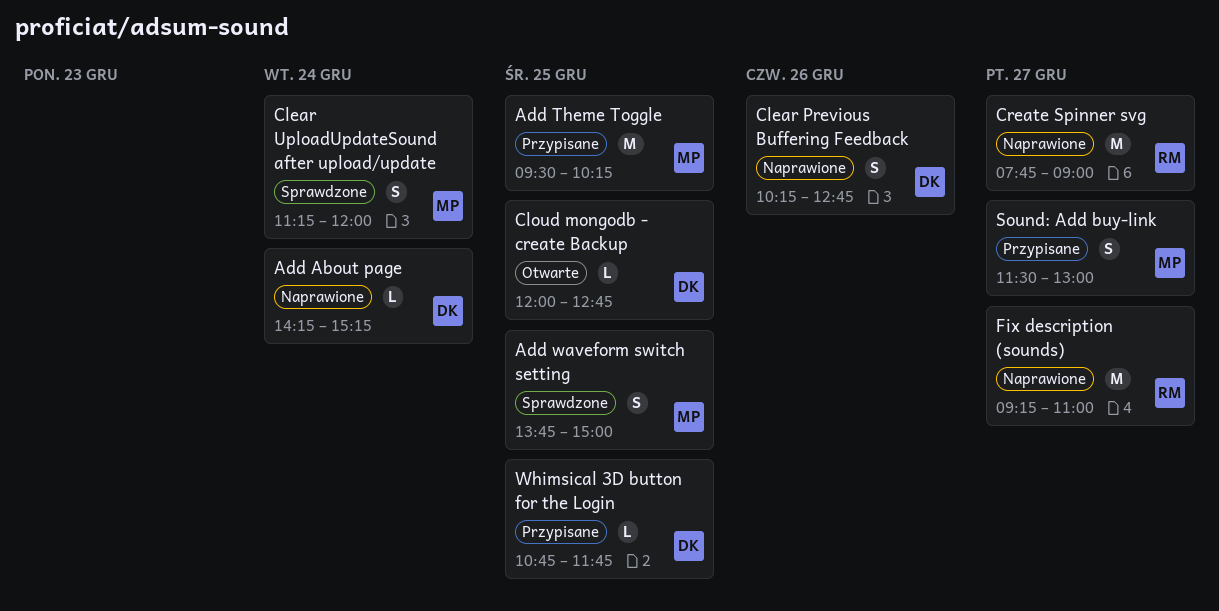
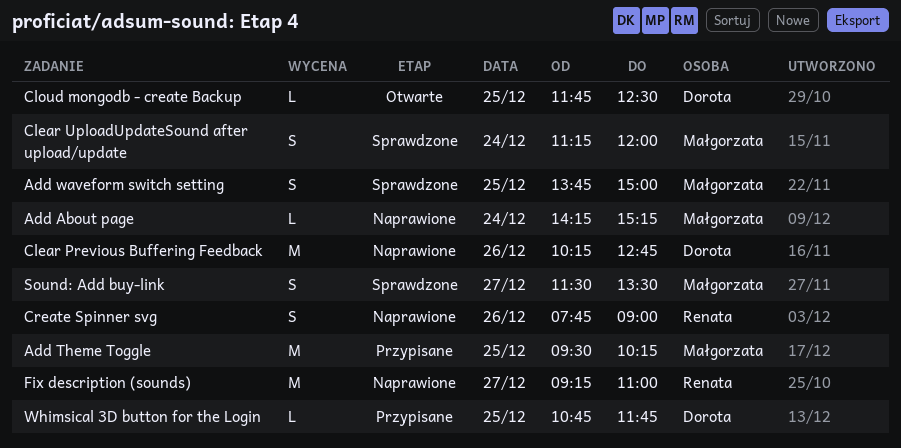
Add About page, owner: Dorota -> Małgorzata
Clear Previous Buffering Feedback, estimate: S -> M
Cloud mongodb - create Backup, begins: 12:00 -> 11:45
Cloud mongodb - create Backup, ends: 12:45 -> 12:30
Create Spinner svg, estimate: M -> S
Create Spinner svg, day: Dec 27 -> Dec 26
Sound: Add buy-link, status: Przypisane -> Sprawdzone
Sound: Add buy-link, ends: 13:00 -> 13:30

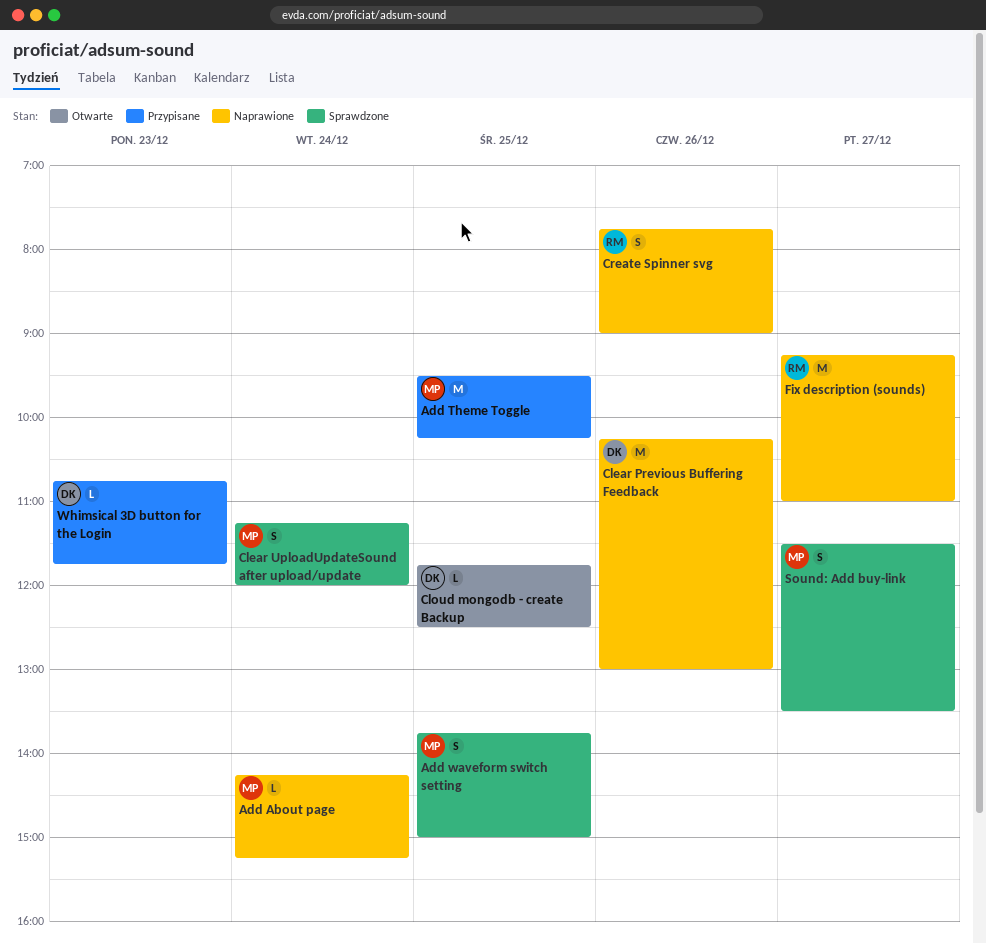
Clear Previous Buffering Feedback, ends: 12:45 -> 13:00
Whimsical 3D button for the Login, day: Dec 25 -> Dec 23

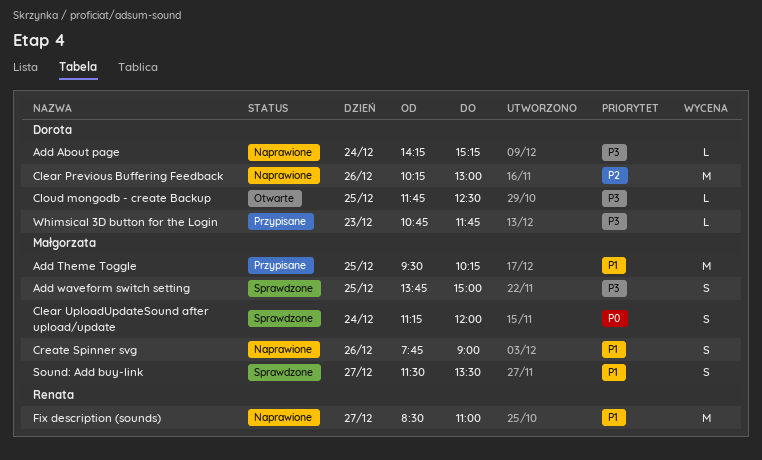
Add About page, owner: Małgorzata -> Dorota
Create Spinner svg, owner: Renata -> Małgorzata
Fix description (sounds), begins: 09:15 -> 08:30

